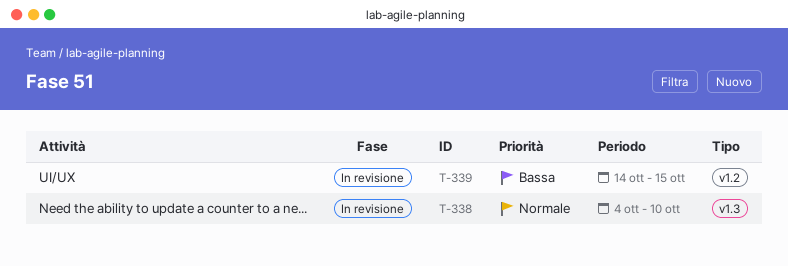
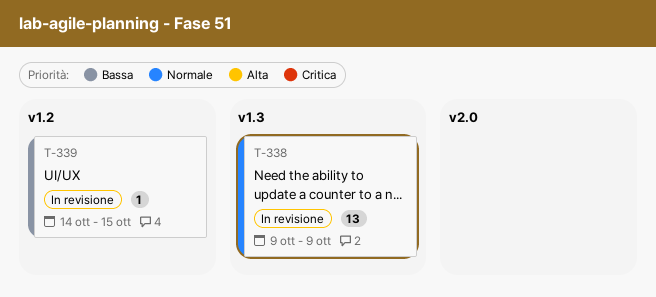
T-338, start: Oct 4 -> Oct 9
T-338, due: Oct 10 -> Oct 9

